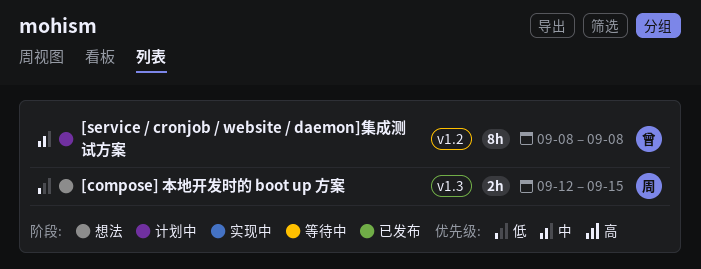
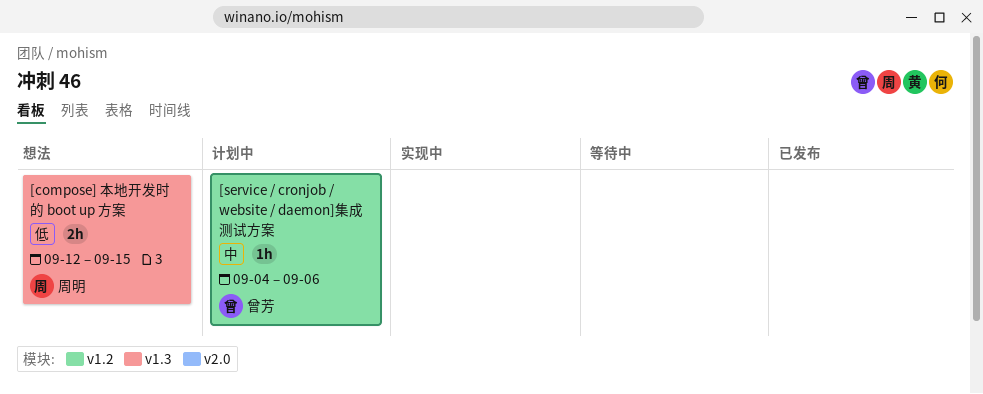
[service / cronjob / website / daemon]集成测试方案, estimate: 8h -> 1h
[service / cronjob / website / daemon]集成测试方案, start: Sep 8 -> Sep 4
[service / cronjob / website / daemon]集成测试方案, due: Sep 8 -> Sep 6

